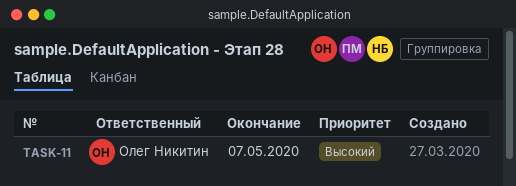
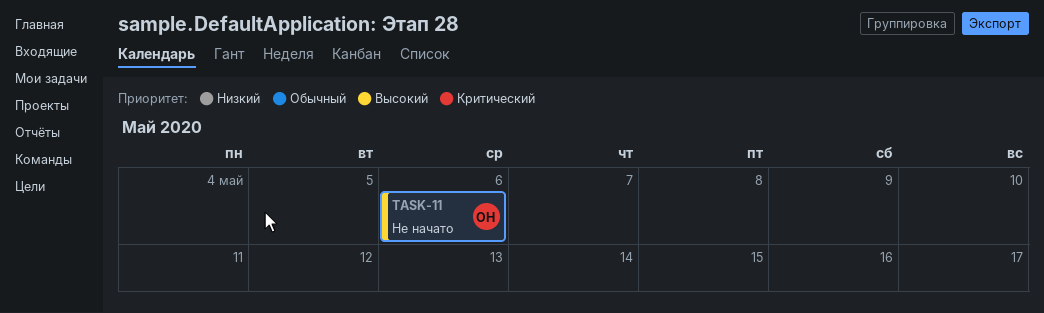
TASK-11, due: May 7 -> May 6

